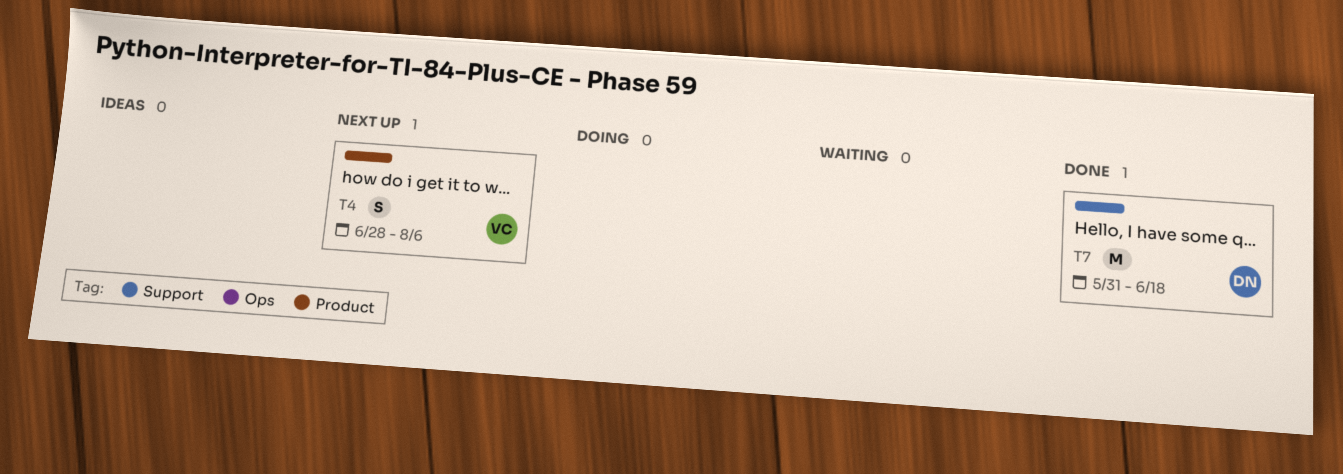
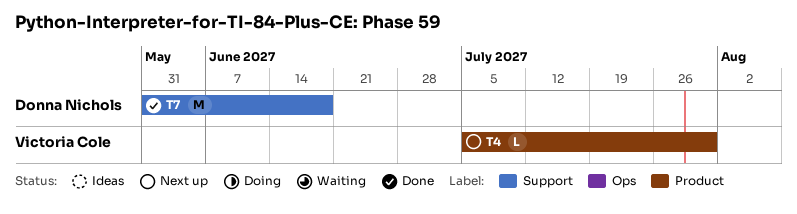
T4, estimate: S -> L
T4, start: Jun 28 -> Jul 5
T4, due: Aug 6 -> Jul 30

